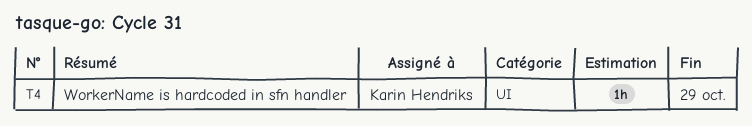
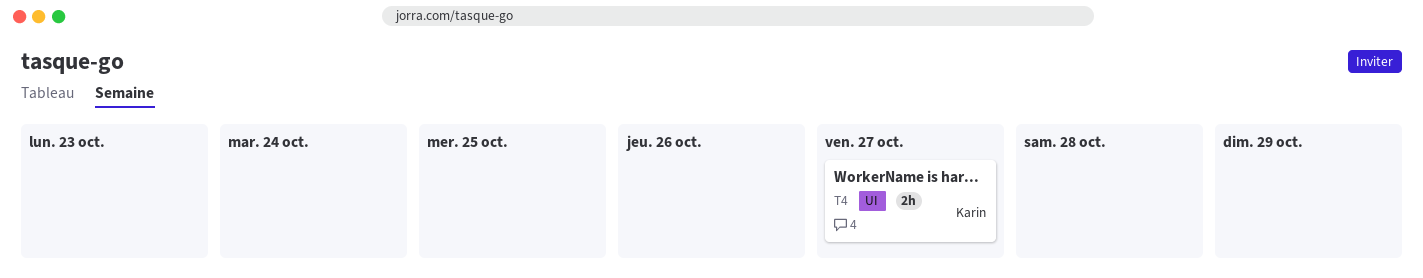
T4, estimate: 1h -> 2h
T4, due: Oct 29 -> Oct 27

